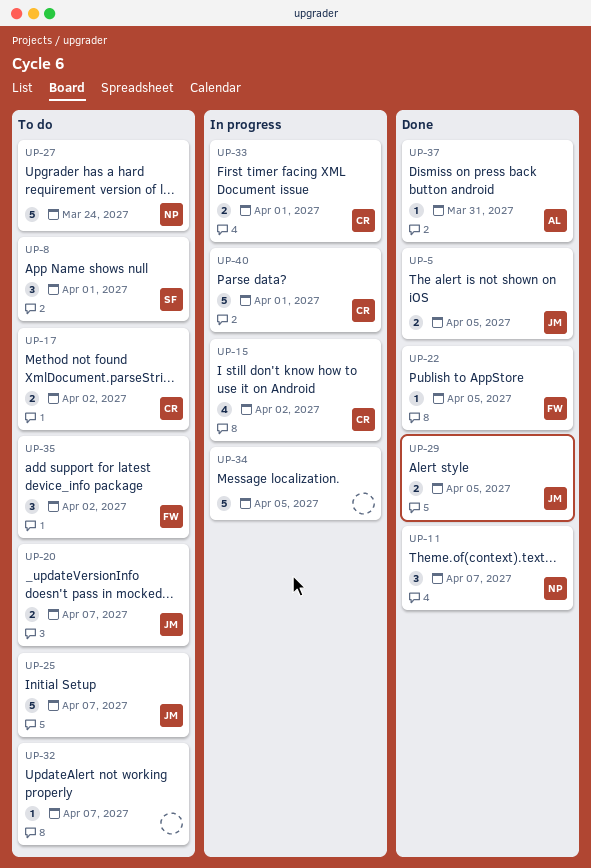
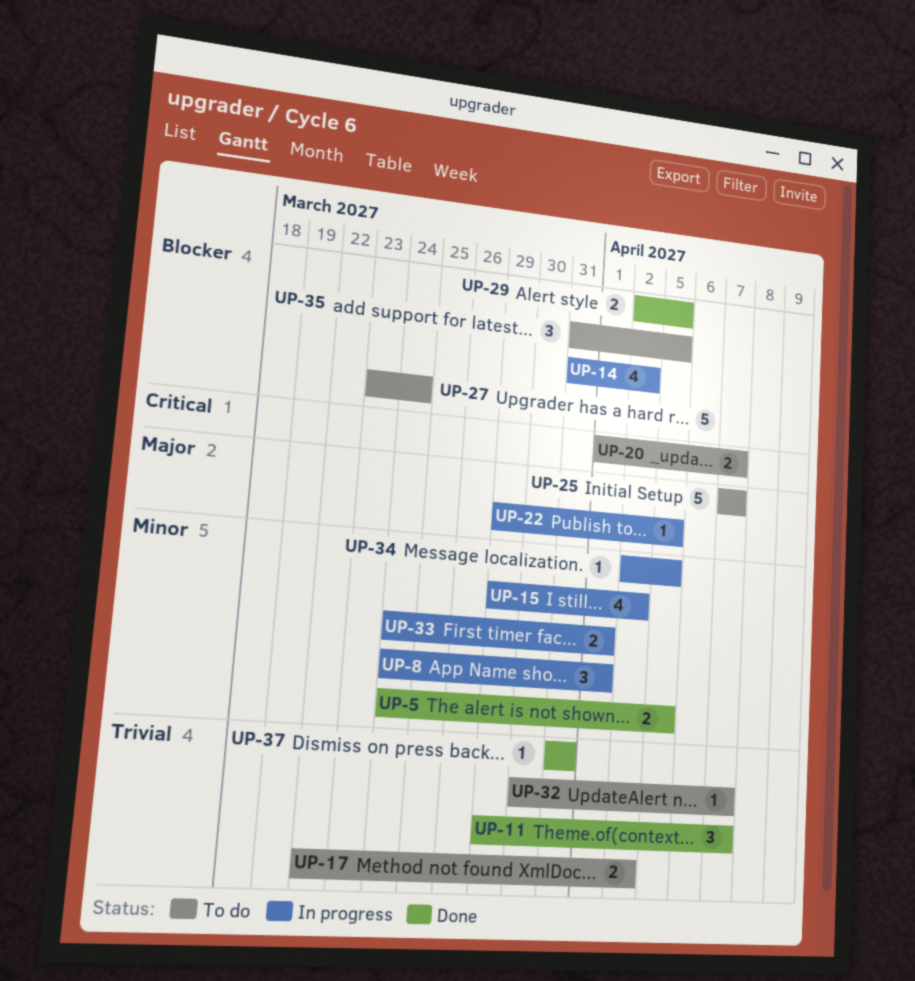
UP-8, status: To do -> In progress
UP-14: none -> present
UP-22, status: Done -> In progress
UP-34, estimate: 5 -> 1
UP-35, due: Apr 2 -> Apr 5
UP-40: present -> none

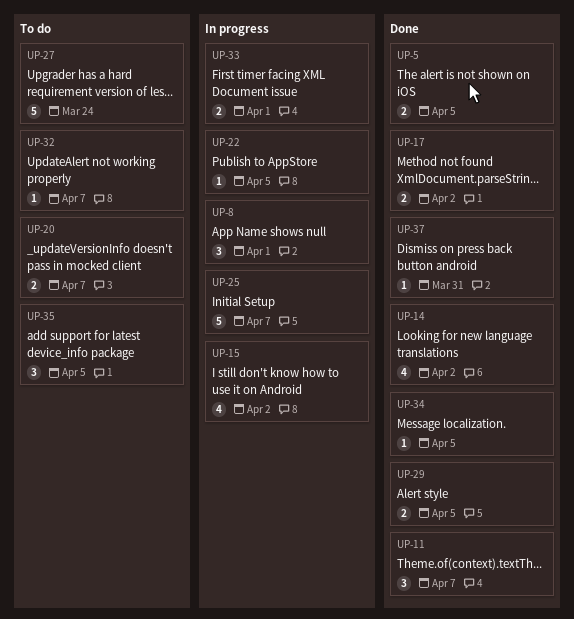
UP-14, status: In progress -> Done
UP-17, status: To do -> Done
UP-25, status: To do -> In progress
UP-34, status: In progress -> Done

